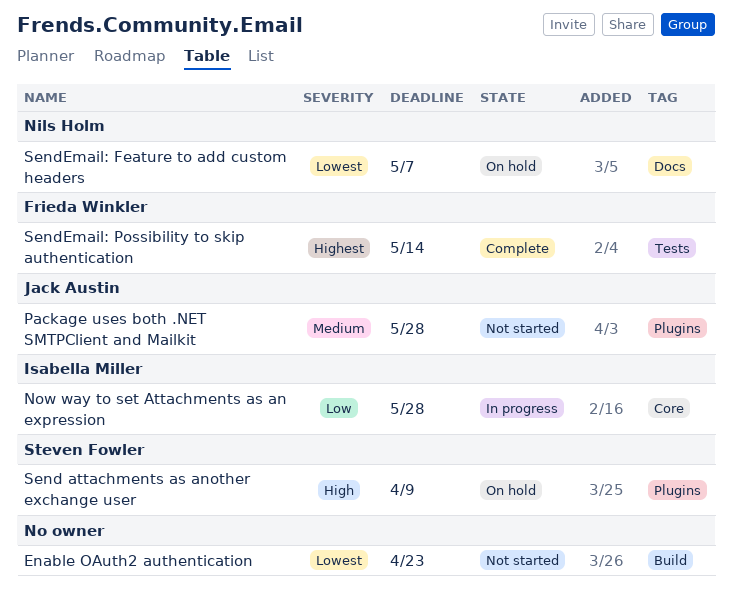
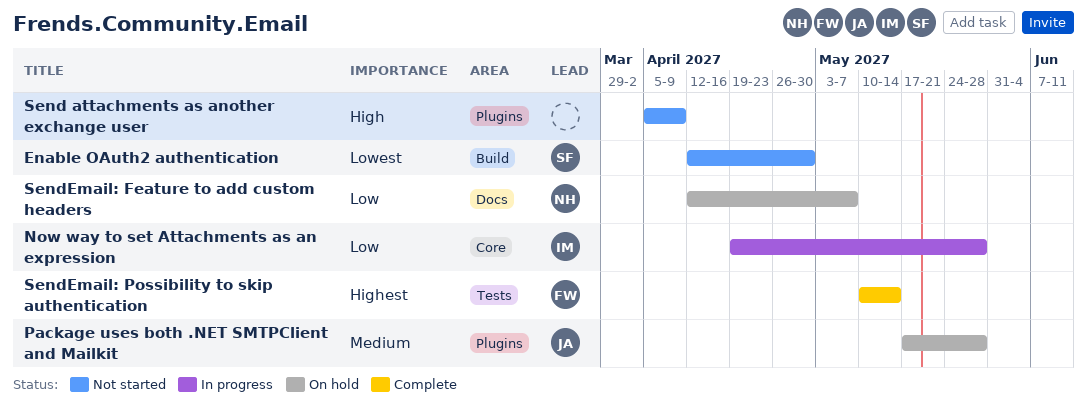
Enable OAuth2 authentication, owner: none -> Steven Fowler
Enable OAuth2 authentication, due: Apr 23 -> Apr 30
Package uses both .NET SMTPClient and Mailkit, status: Not started -> On hold
Send attachments as another exchange user, status: On hold -> Not started
Send attachments as another exchange user, owner: Steven Fowler -> none
SendEmail: Feature to add custom headers, priority: Lowest -> Low

